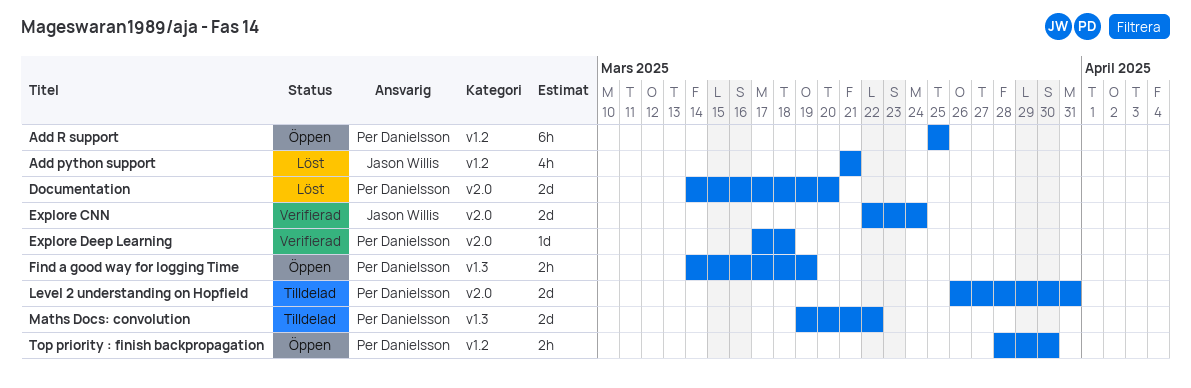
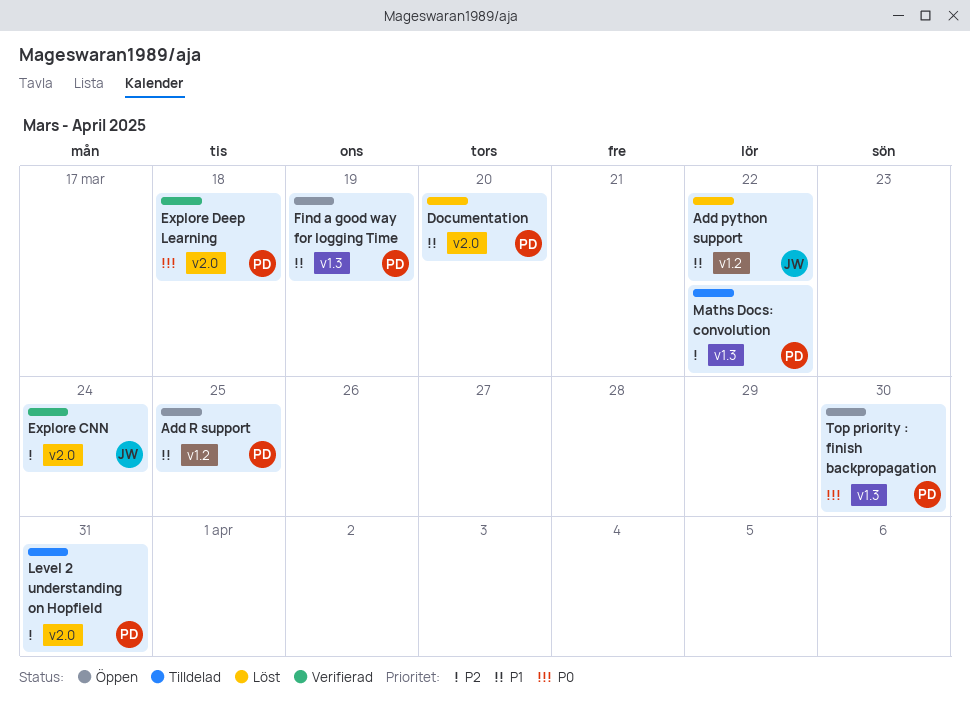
Add python support, due: Mar 21 -> Mar 22
Top priority : finish backpropagation, label: v1.2 -> v1.3

